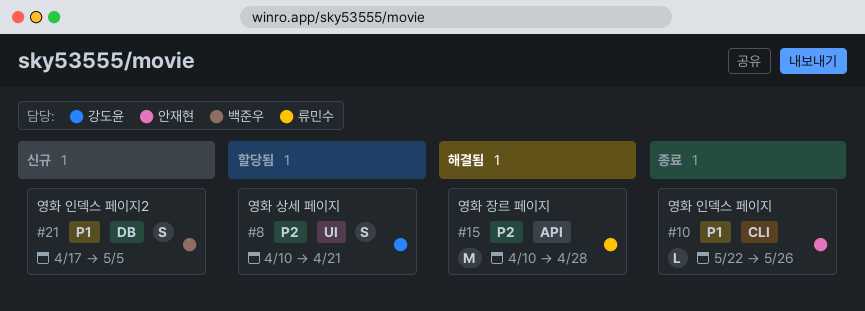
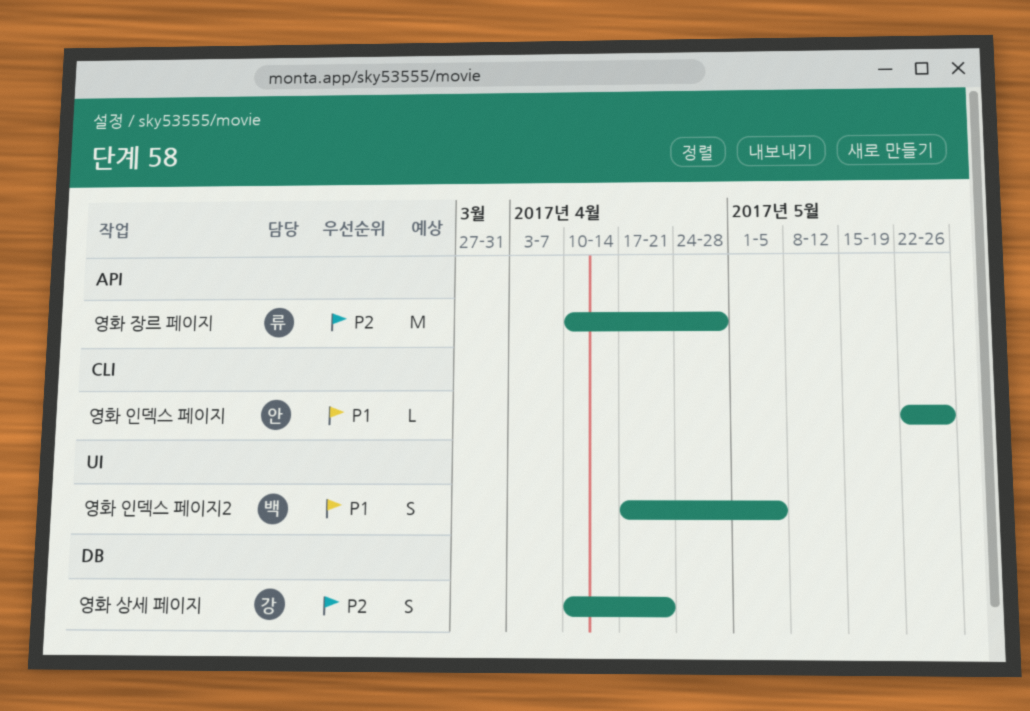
영화 상세 페이지, label: UI -> DB
영화 인덱스 페이지2, label: DB -> UI

